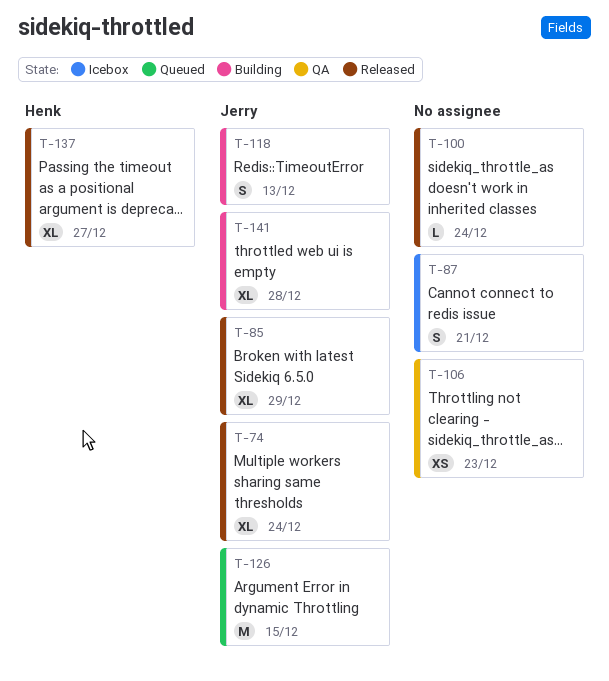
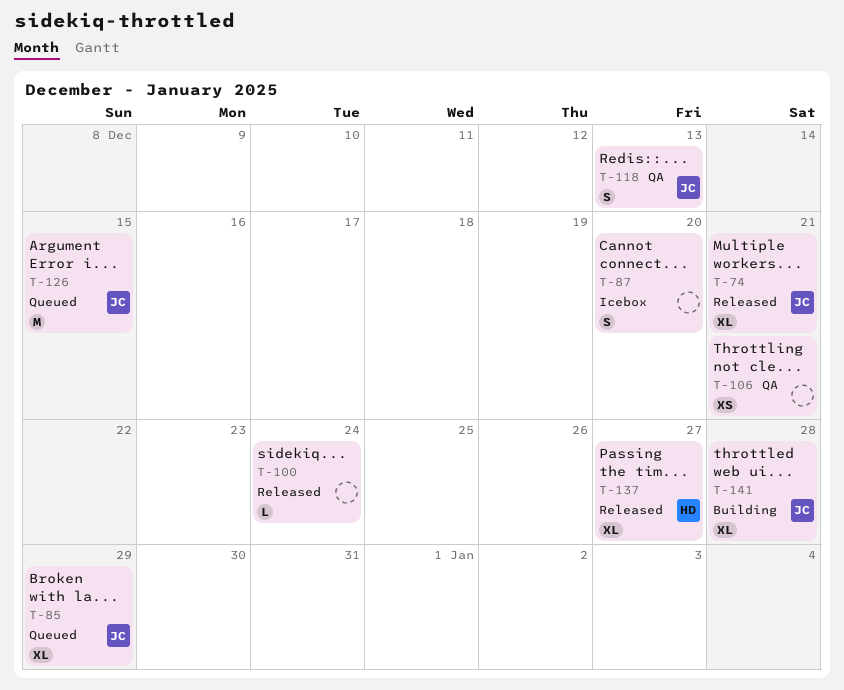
T-74, due: Dec 24 -> Dec 21
T-85, status: Released -> Queued
T-87, due: Dec 21 -> Dec 20
T-106, due: Dec 23 -> Dec 21
T-118, status: Building -> QA

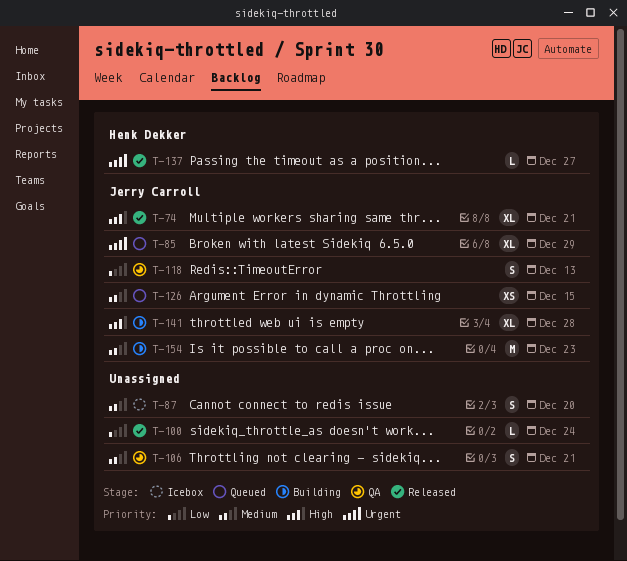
T-106, estimate: XS -> S
T-126, estimate: M -> XS
T-137, estimate: XL -> L
T-154: none -> present

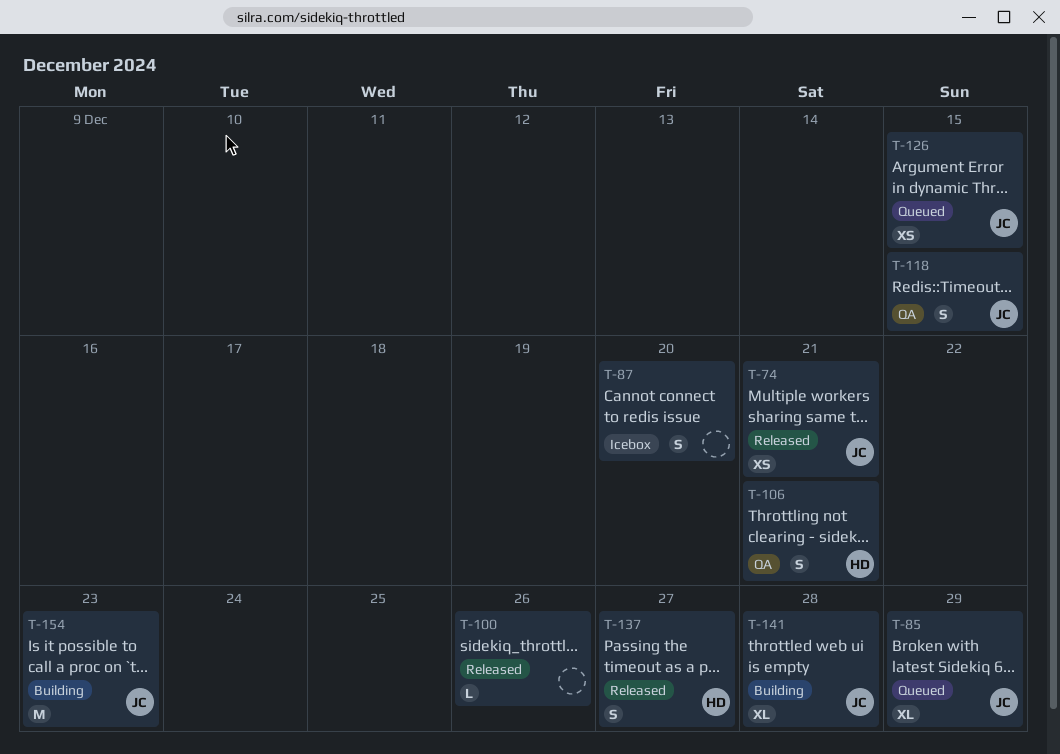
T-74, estimate: XL -> XS
T-100, due: Dec 24 -> Dec 26
T-106, owner: none -> Henk Dekker
T-118, due: Dec 13 -> Dec 15
T-137, estimate: L -> S

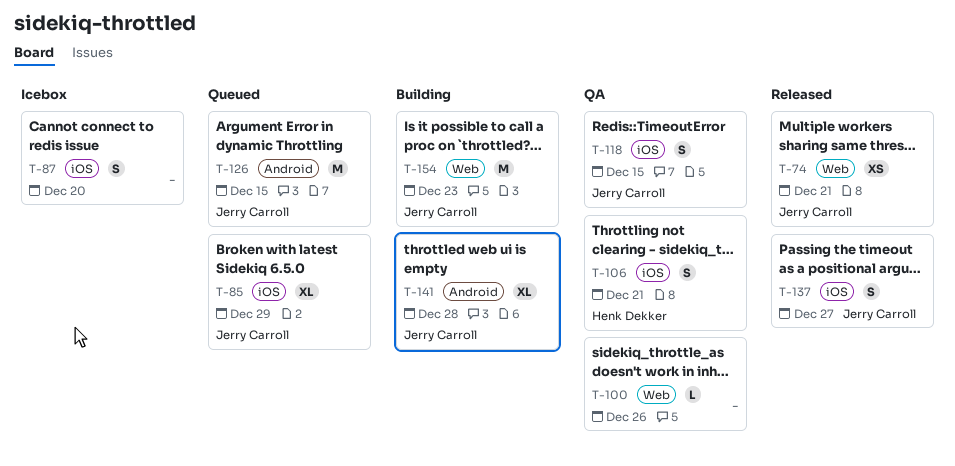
T-100, status: Released -> QA
T-126, estimate: XS -> M
T-137, owner: Henk Dekker -> Jerry Carroll

